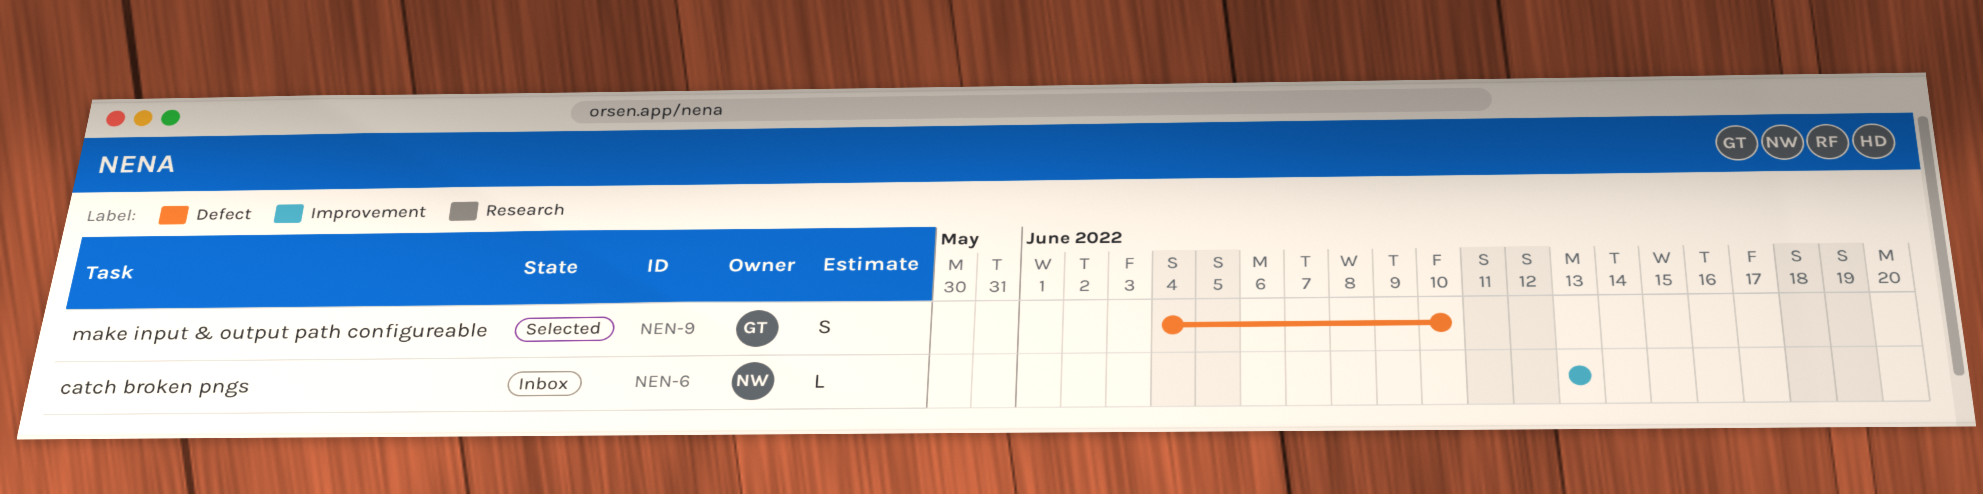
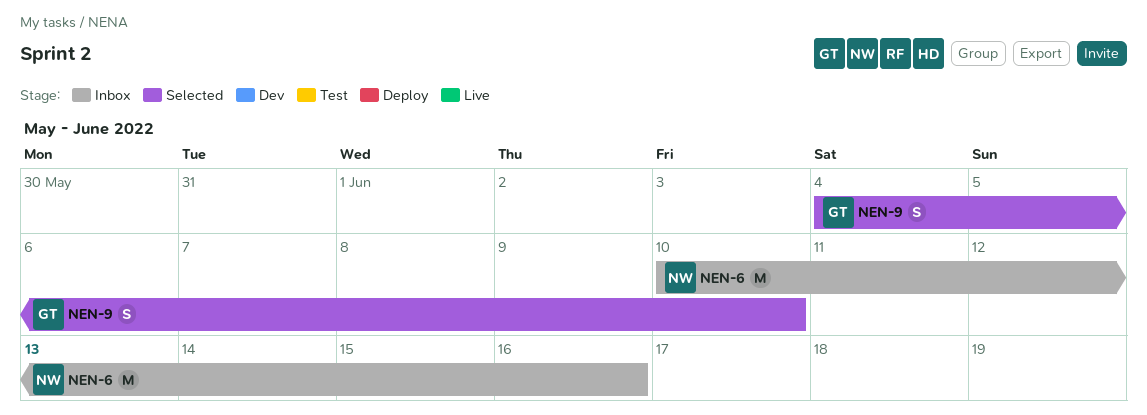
NEN-6, estimate: L -> M
NEN-6, start: Jun 13 -> Jun 10
NEN-6, due: Jun 13 -> Jun 16

